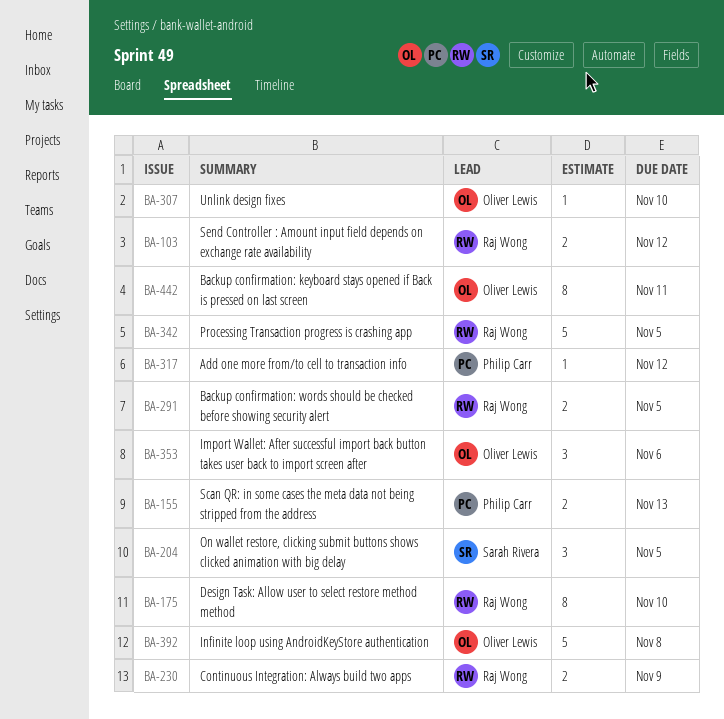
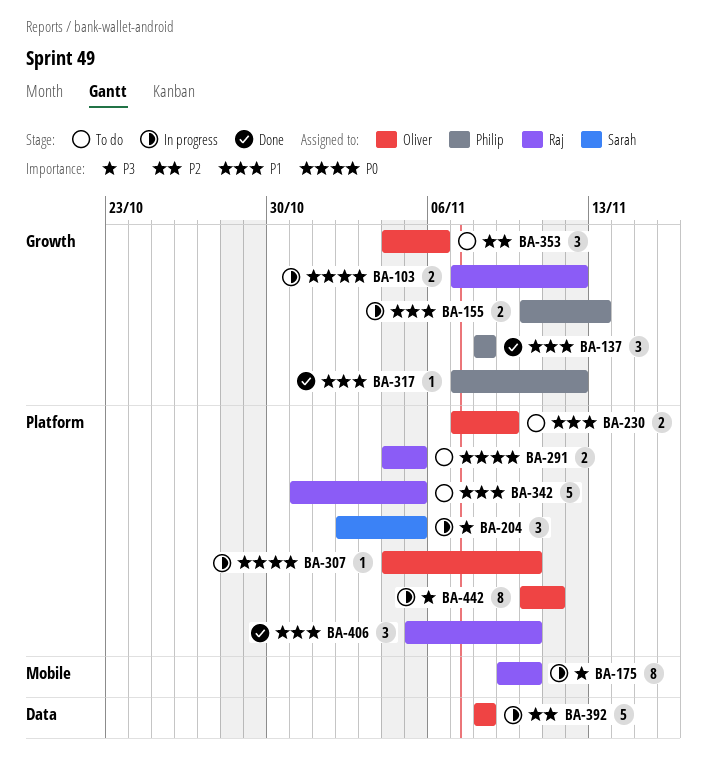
BA-137: none -> present
BA-230, owner: Raj Wong -> Oliver Lewis
BA-406: none -> present

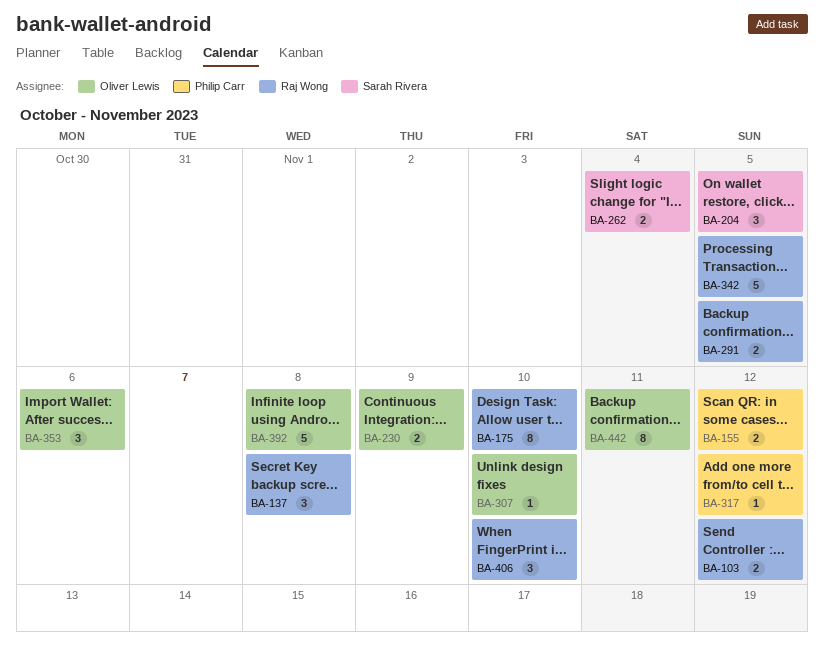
BA-137, owner: Philip Carr -> Raj Wong
BA-155, due: Nov 13 -> Nov 12
BA-262: none -> present

